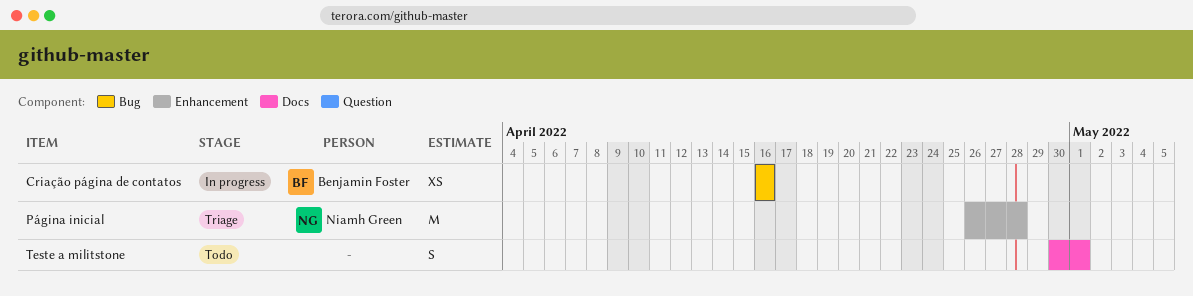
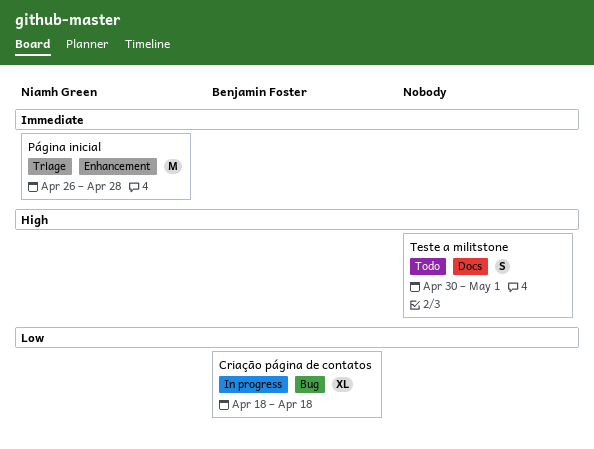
Criação página de contatos, estimate: XS -> XL
Criação página de contatos, start: Apr 16 -> Apr 18
Criação página de contatos, due: Apr 16 -> Apr 18

